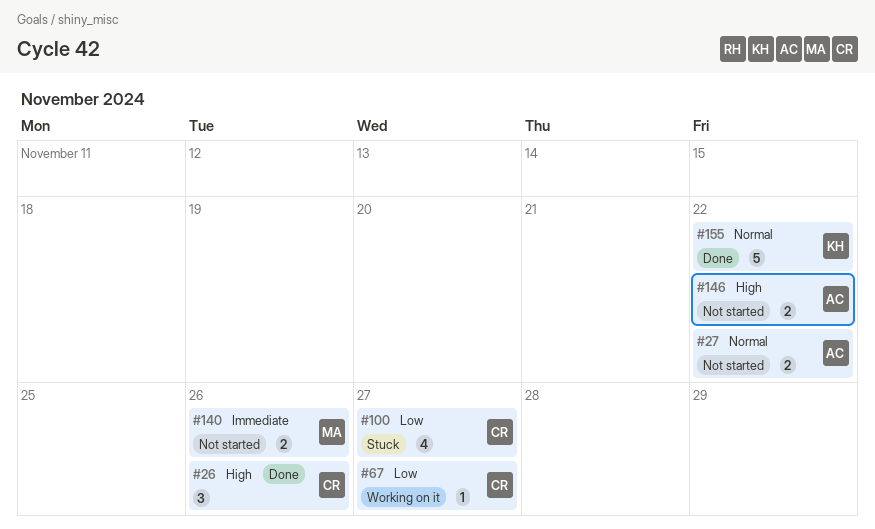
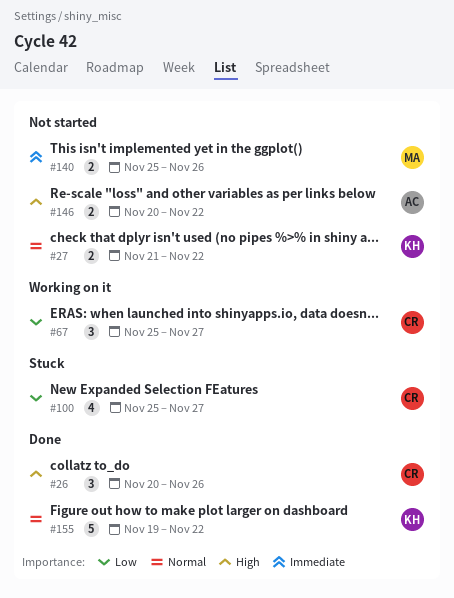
#27, owner: AC -> KH
#67, estimate: 1 -> 3

